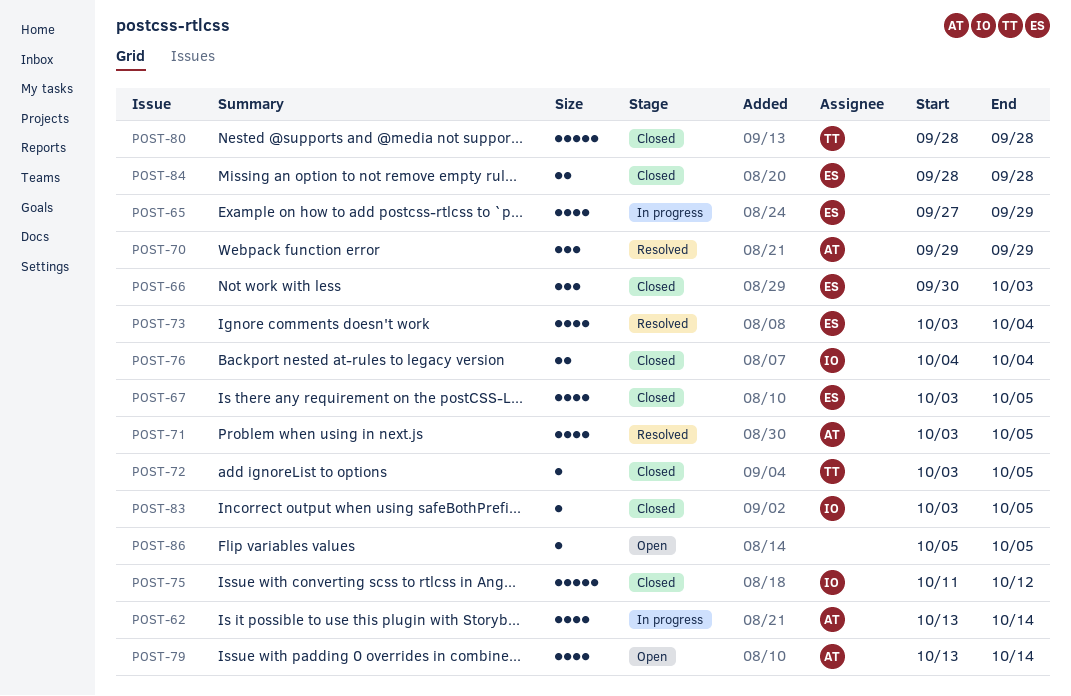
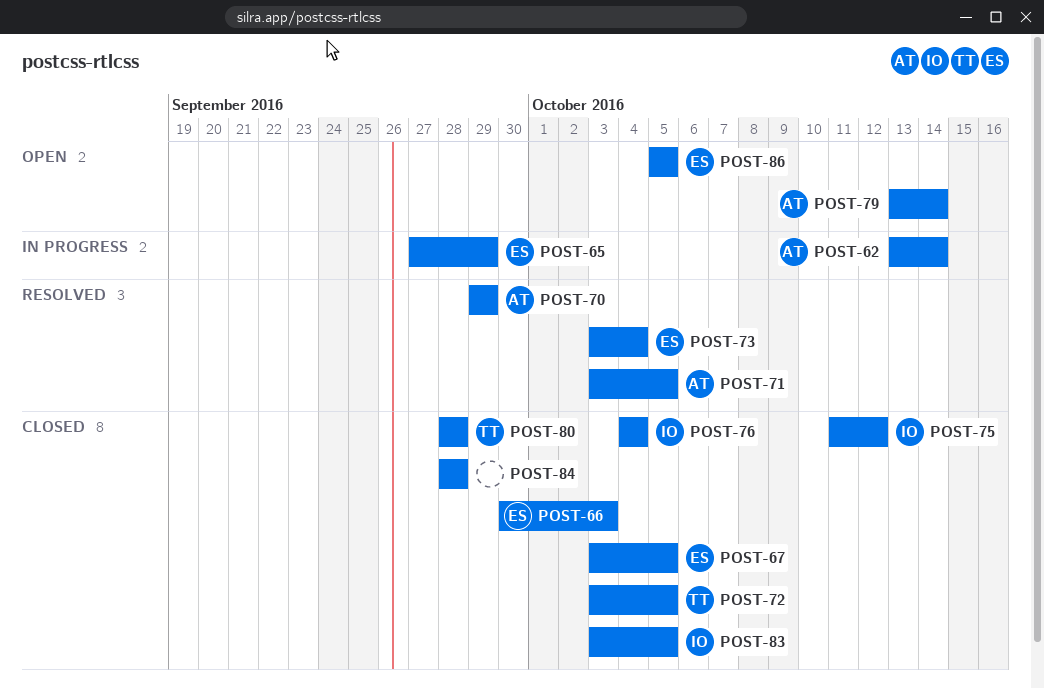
POST-84, owner: ES -> none
POST-86, owner: none -> ES

